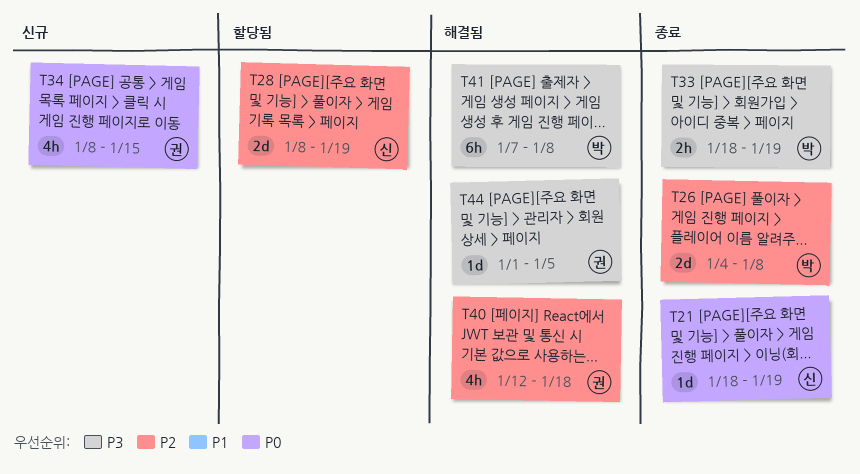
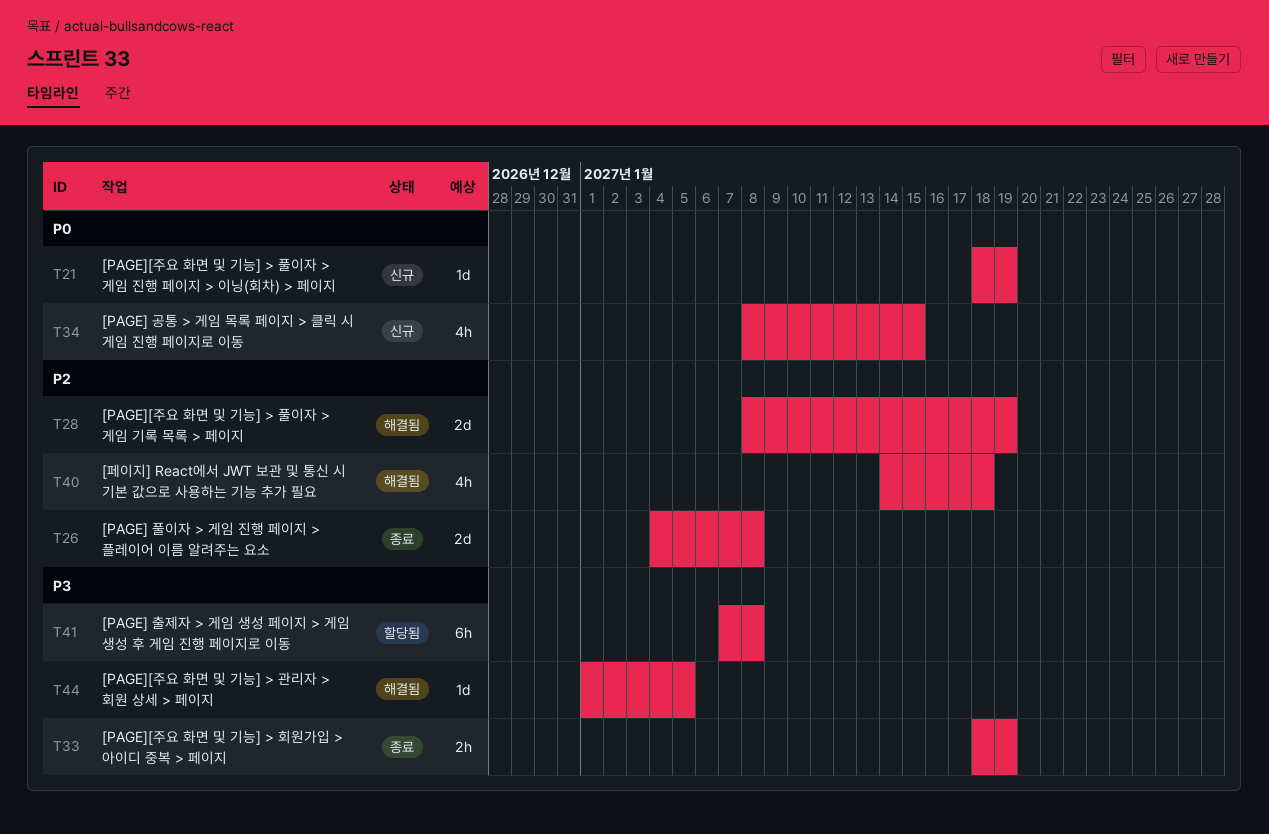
T21, status: 종료 -> 신규
T28, status: 할당됨 -> 해결됨
T40, start: Jan 12 -> Jan 14
T41, status: 해결됨 -> 할당됨

